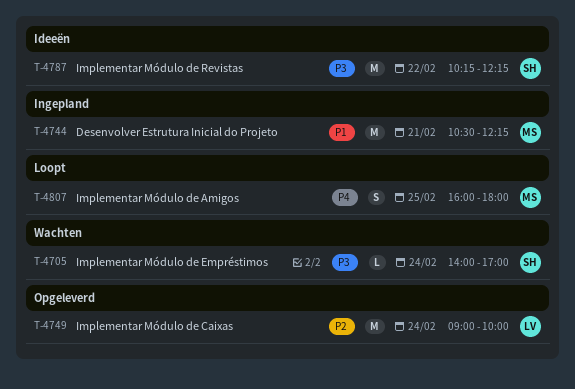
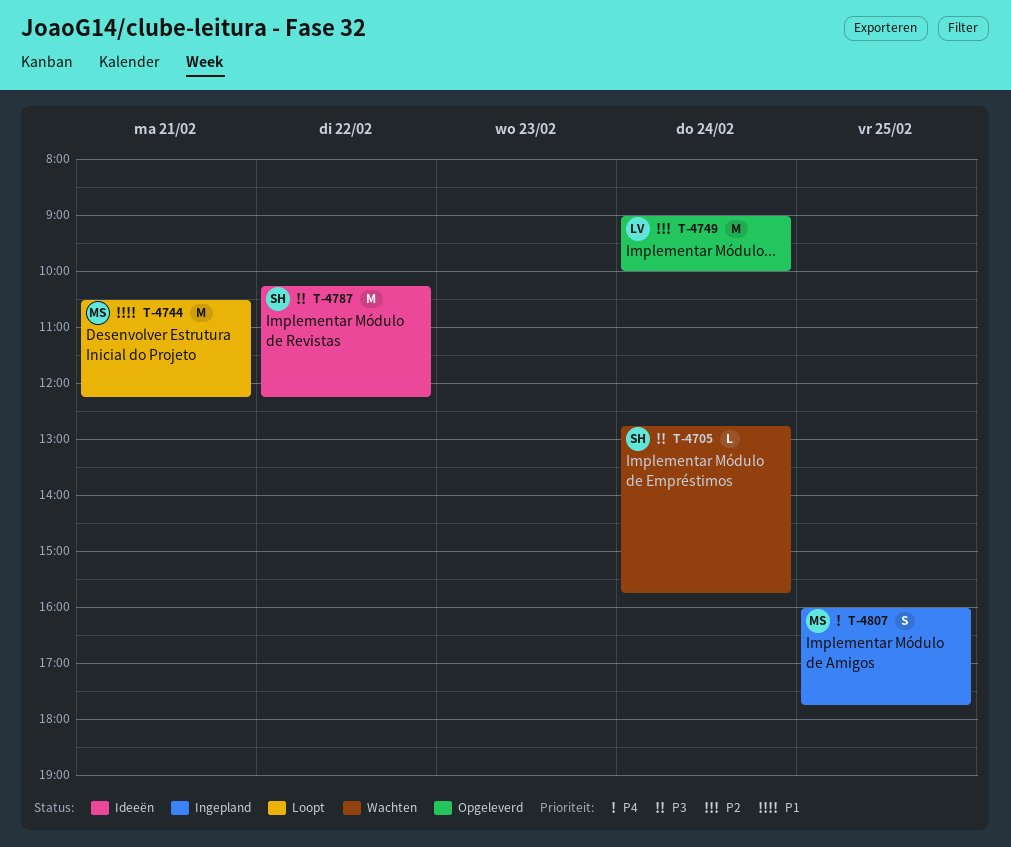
T-4705, begins: 14:00 -> 12:45
T-4705, ends: 17:00 -> 15:45
T-4744, status: Ingepland -> Loopt
T-4807, status: Loopt -> Ingepland
T-4807, ends: 18:00 -> 17:45

